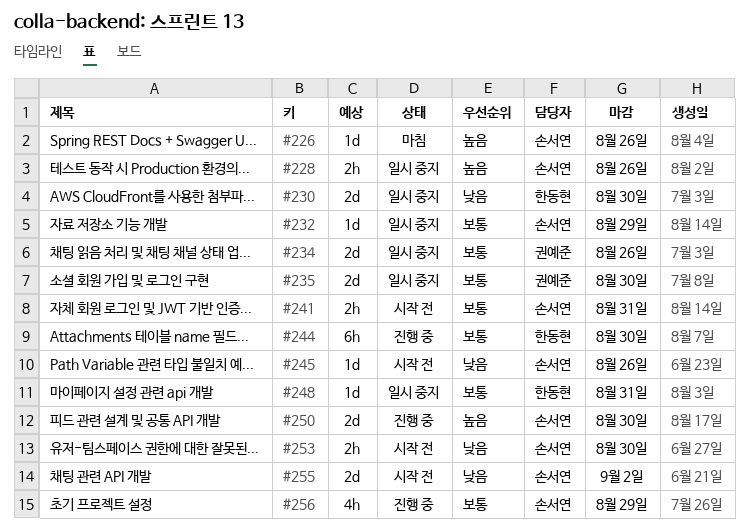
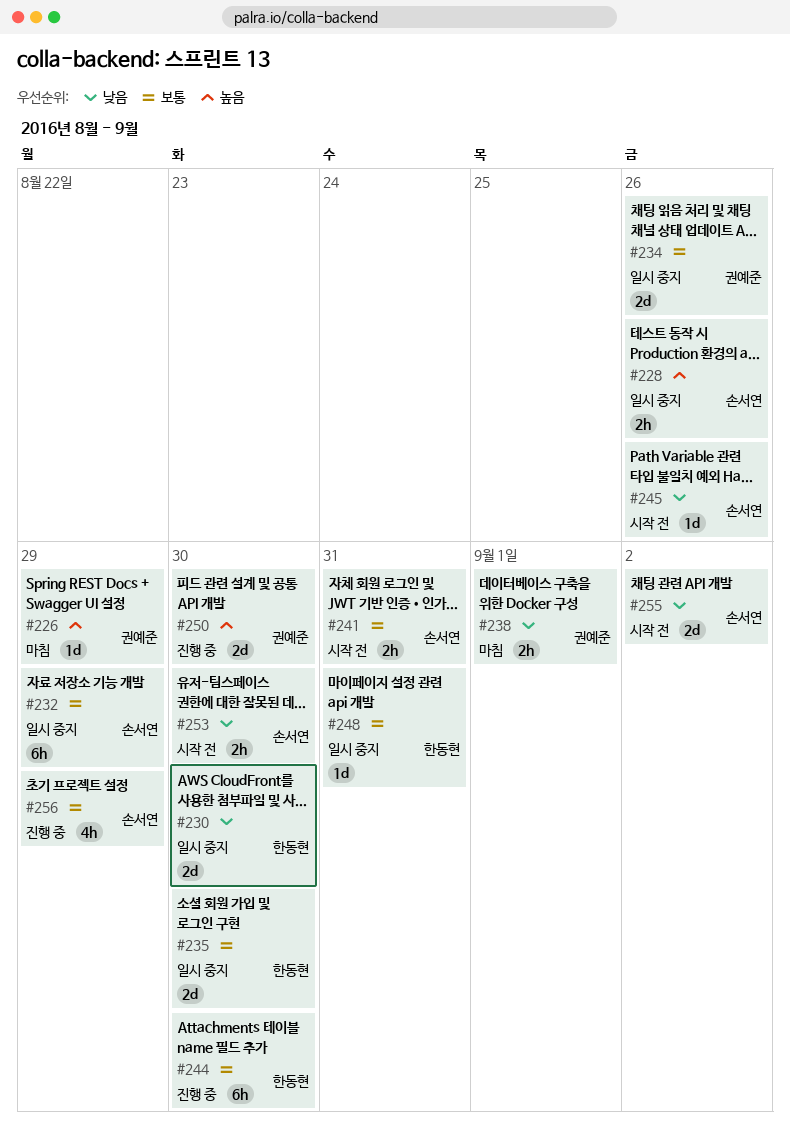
#226, owner: 손서연 -> 권예준
#226, due: Aug 26 -> Aug 29
#232, estimate: 1d -> 6h
#235, owner: 권예준 -> 한동현
#238: none -> present
#250, owner: 손서연 -> 권예준

